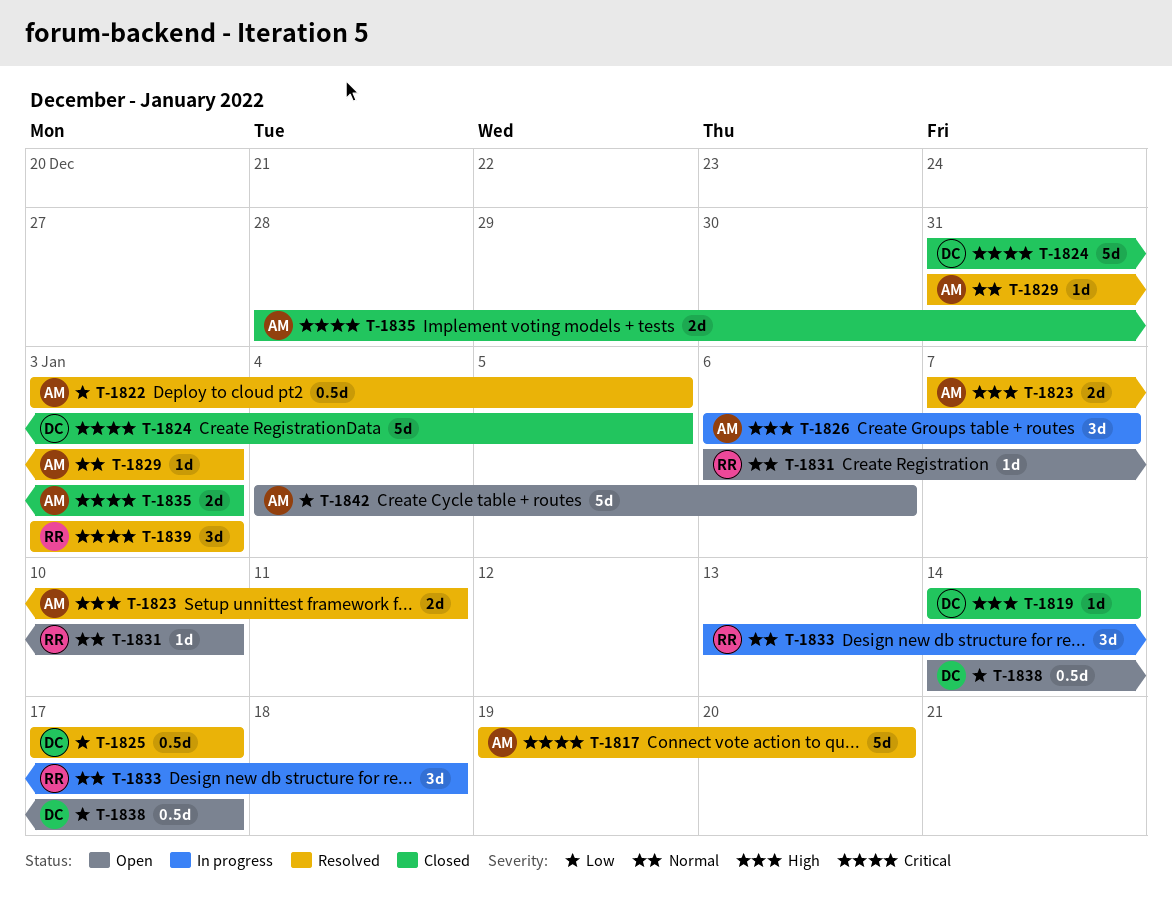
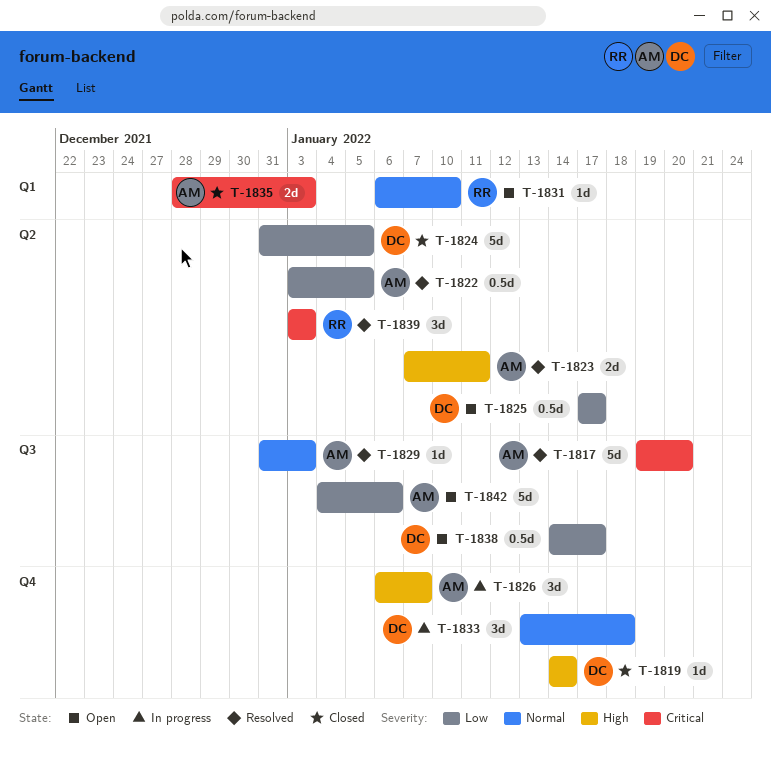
T-1824, priority: Critical -> Low
T-1825, status: Resolved -> Open
T-1833, owner: RR -> DC

